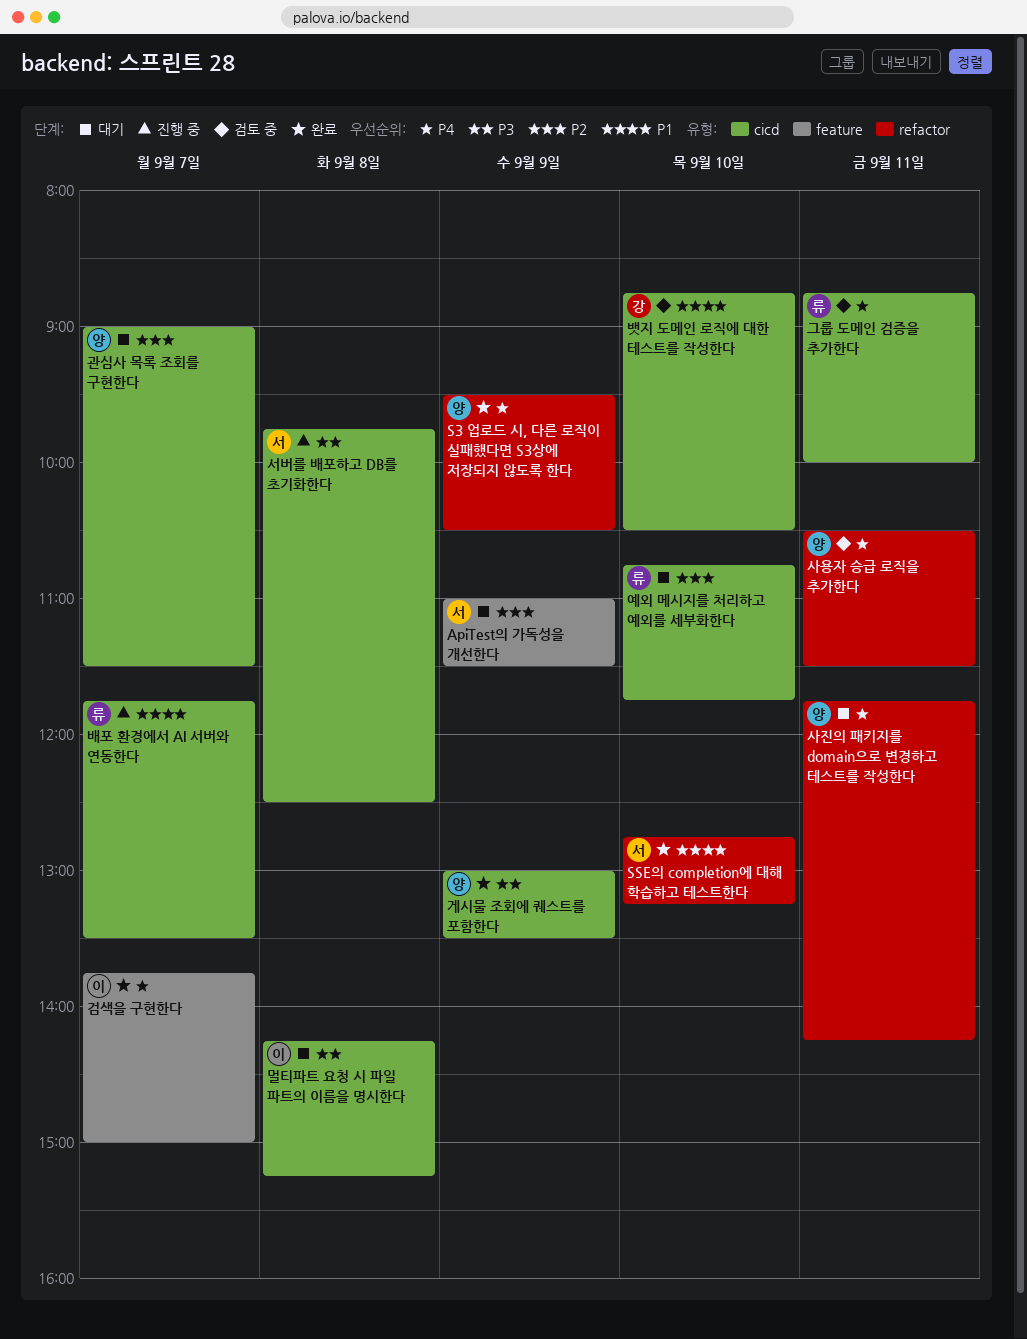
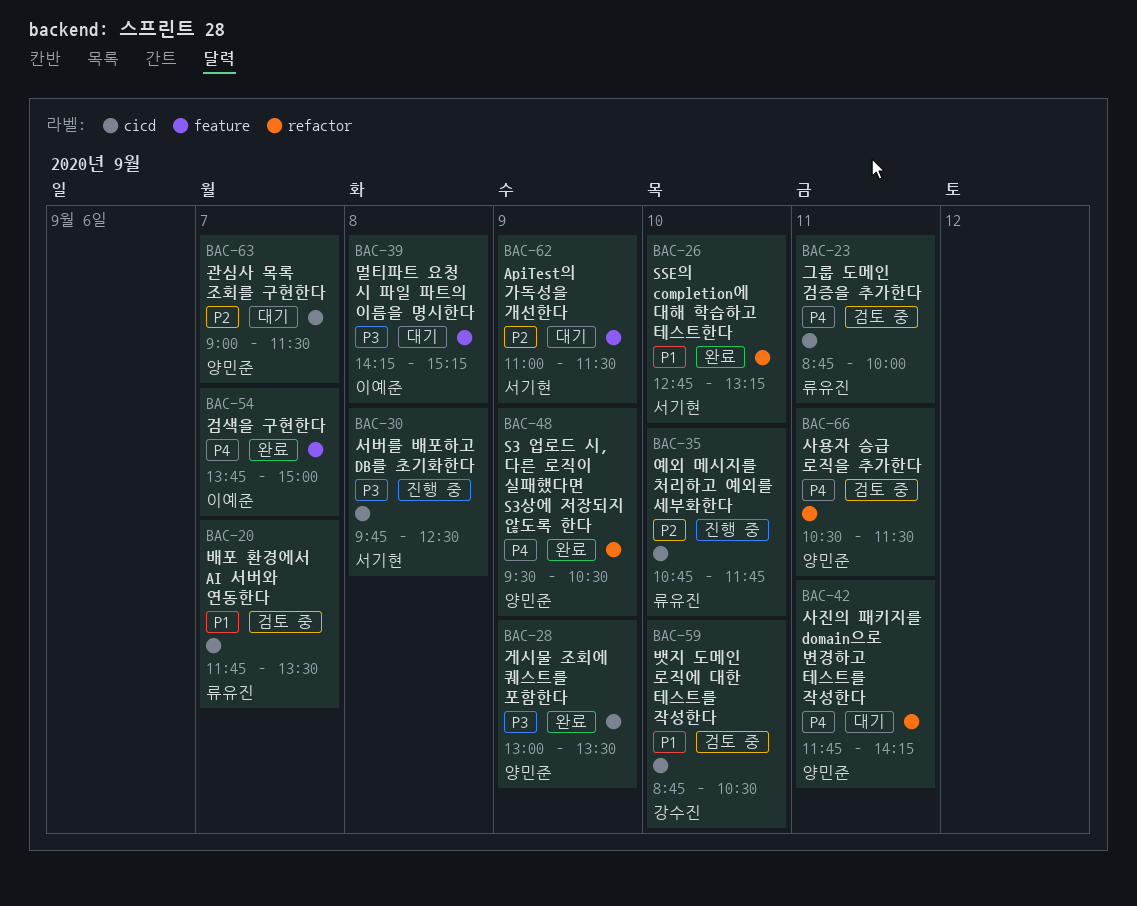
멀티파트 요청 시 파일 파트의 이름을 명시한다, label: cicd -> feature
배포 환경에서 AI 서버와 연동한다, status: 진행 중 -> 검토 중
예외 메시지를 처리하고 예외를 세부화한다, status: 대기 -> 진행 중

